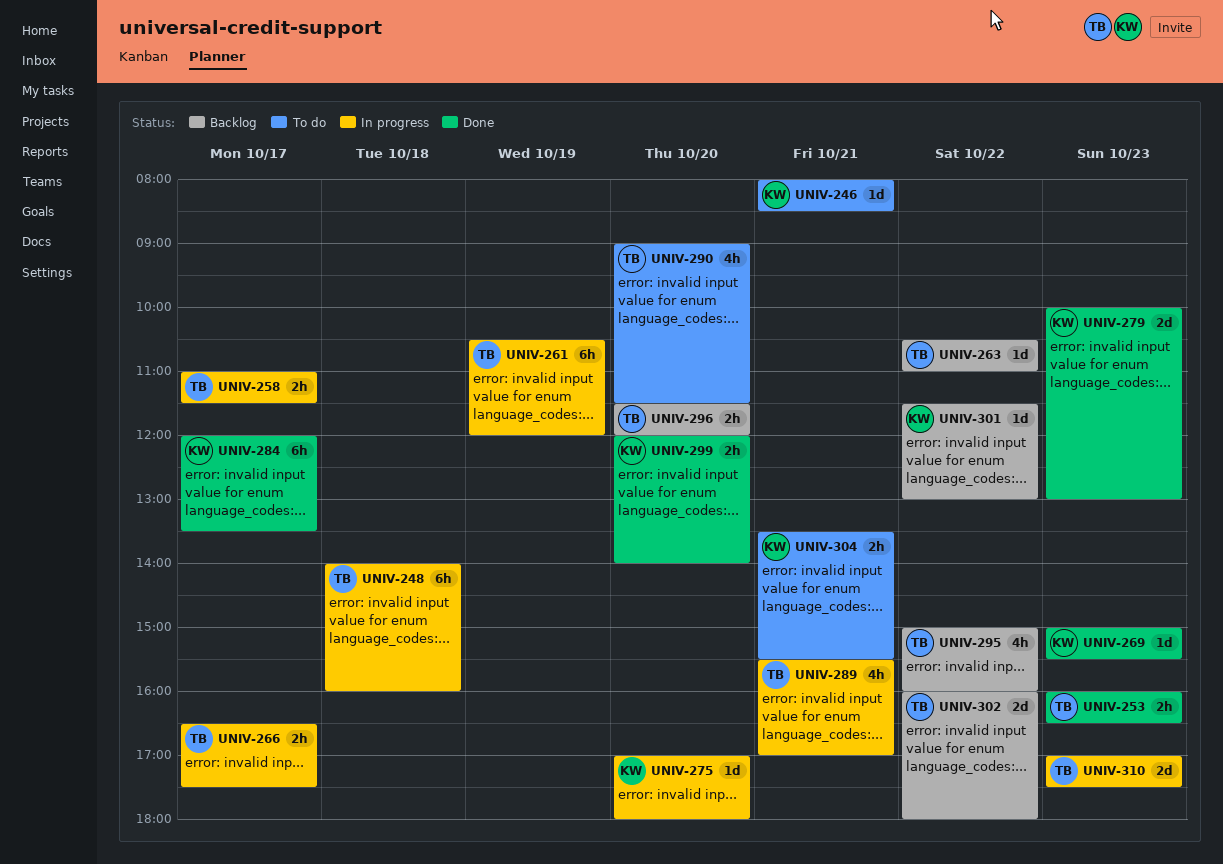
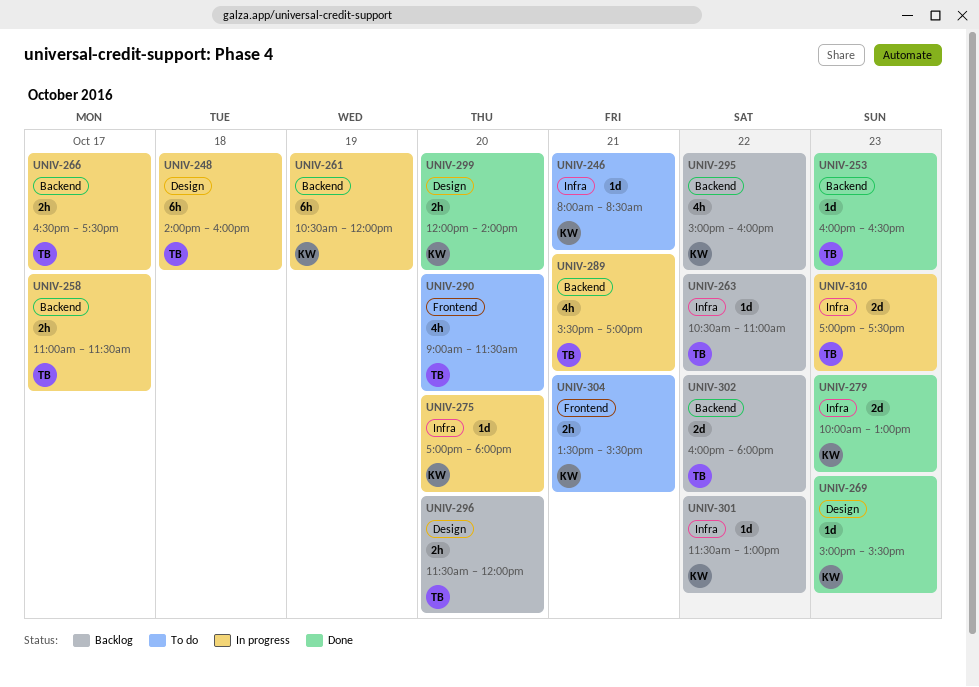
UNIV-253, estimate: 2h -> 1d
UNIV-261, owner: TB -> KW
UNIV-284: present -> none
UNIV-295, owner: TB -> KW

